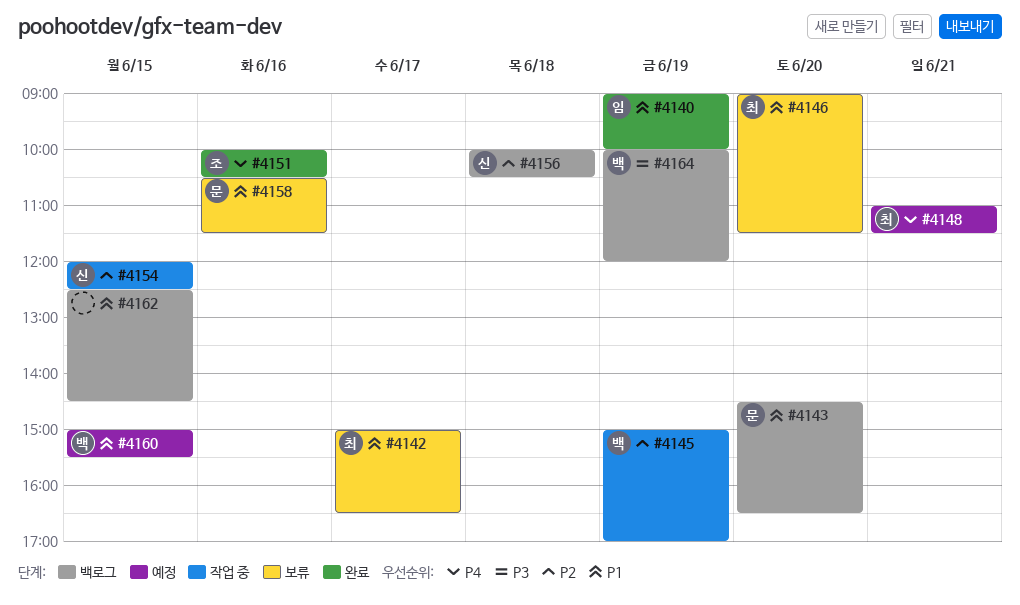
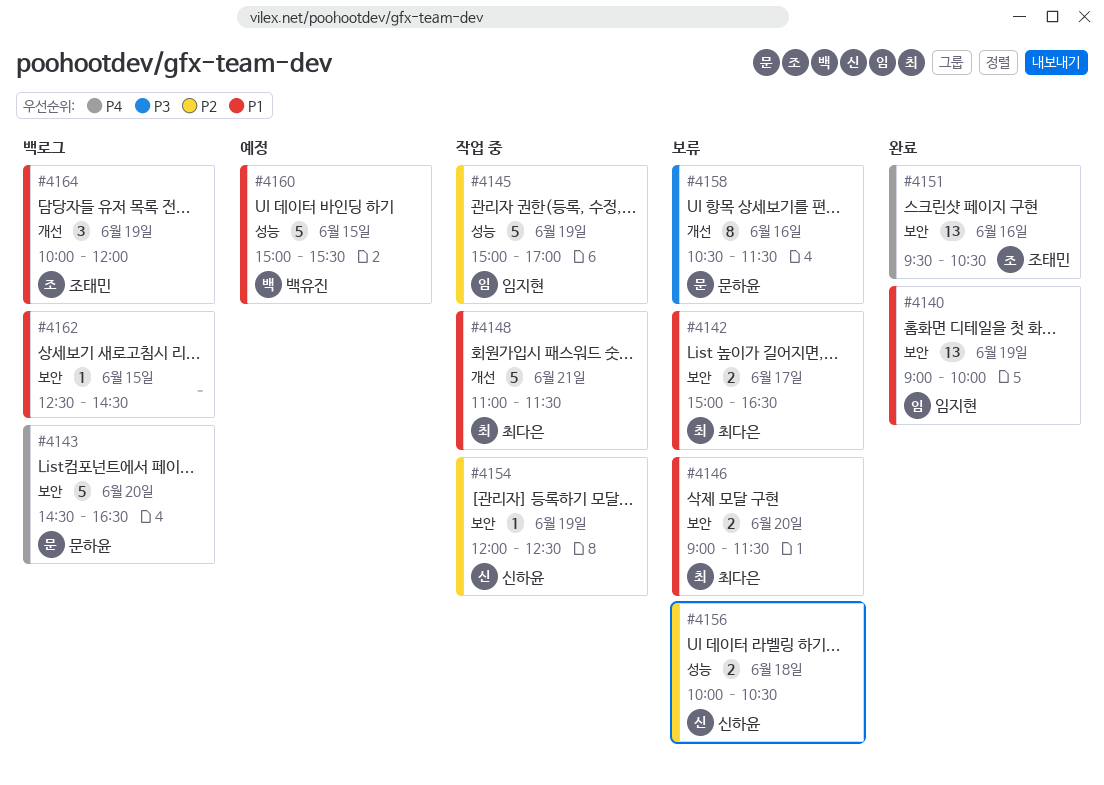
#4143, priority: P1 -> P4
#4145, owner: 백유진 -> 임지현
#4148, status: 예정 -> 작업 중
#4148, priority: P4 -> P1
#4151, begins: 10:00 -> 09:30
#4154, day: Jun 15 -> Jun 19
#4156, status: 백로그 -> 보류
#4158, priority: P1 -> P3
#4164, owner: 백유진 -> 조태민
#4164, priority: P3 -> P1

